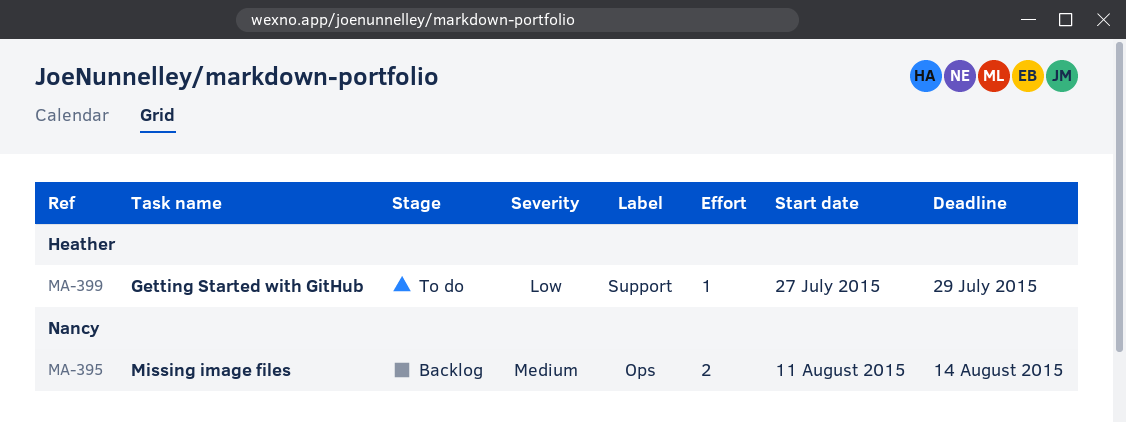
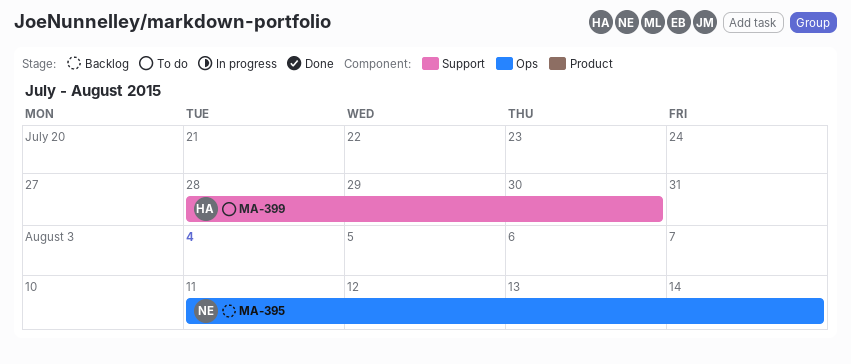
MA-399, start: Jul 27 -> Jul 28
MA-399, due: Jul 29 -> Jul 30

